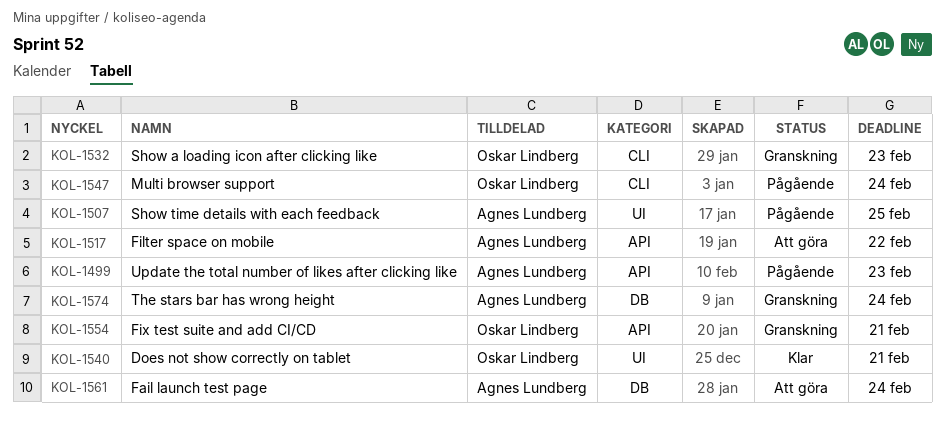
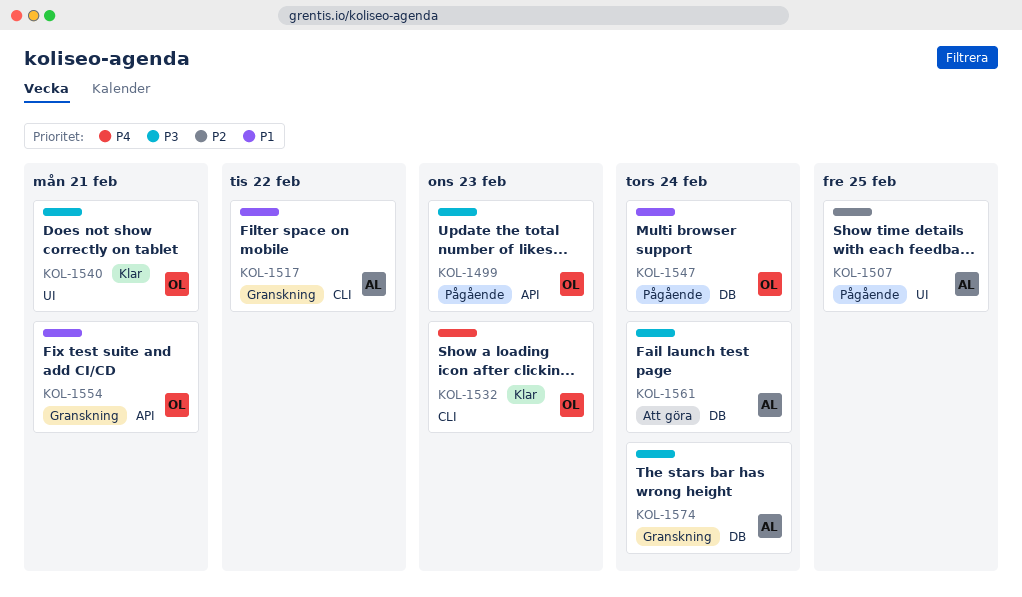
KOL-1499, owner: Agnes Lundberg -> Oskar Lindberg
KOL-1517, status: Att göra -> Granskning
KOL-1517, label: API -> CLI
KOL-1532, status: Granskning -> Klar
KOL-1547, label: CLI -> DB

